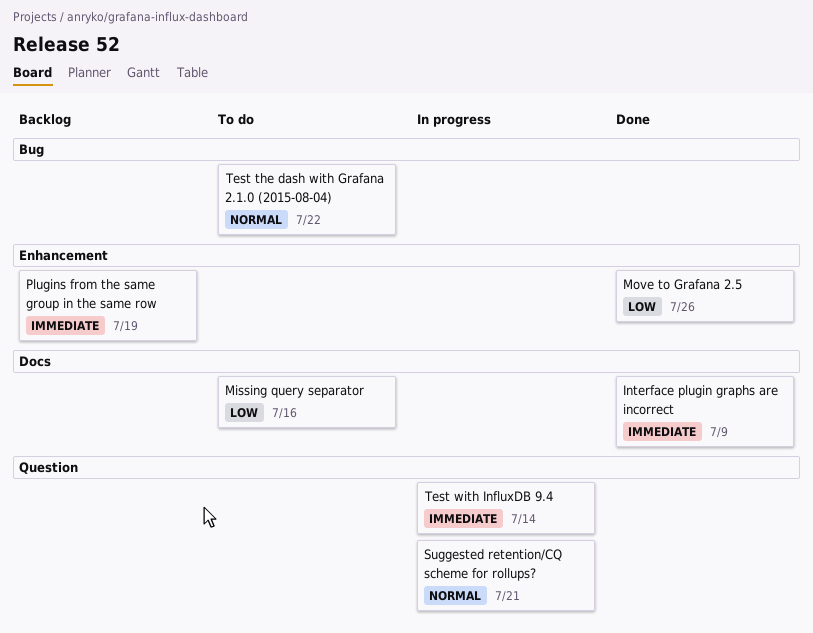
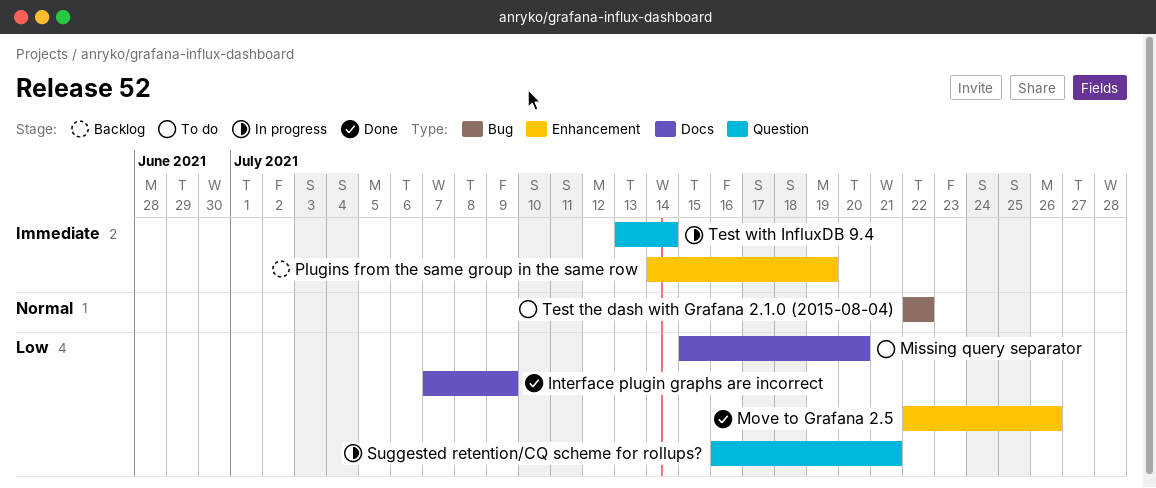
Interface plugin graphs are incorrect, priority: Immediate -> Low
Missing query separator, due: Jul 16 -> Jul 20
Suggested retention/CQ scheme for rollups?, priority: Normal -> Low

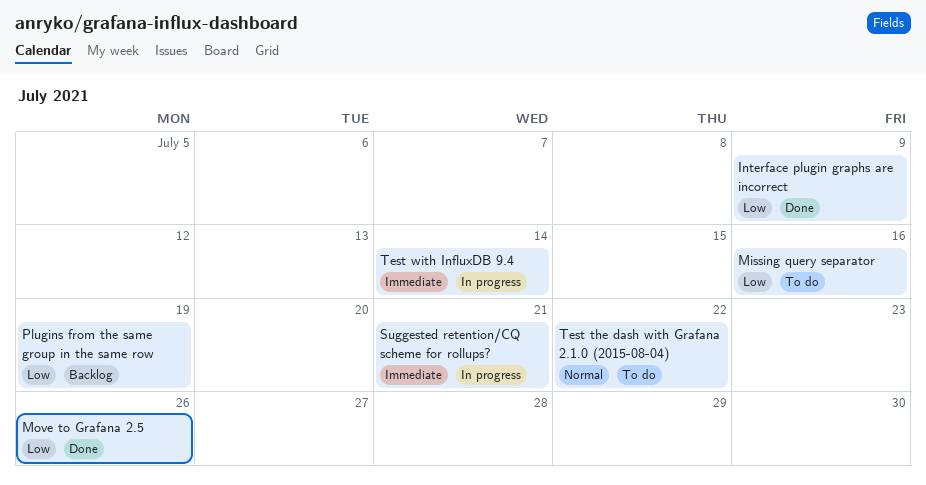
Missing query separator, due: Jul 20 -> Jul 16
Plugins from the same group in the same row, priority: Immediate -> Low
Suggested retention/CQ scheme for rollups?, priority: Low -> Immediate

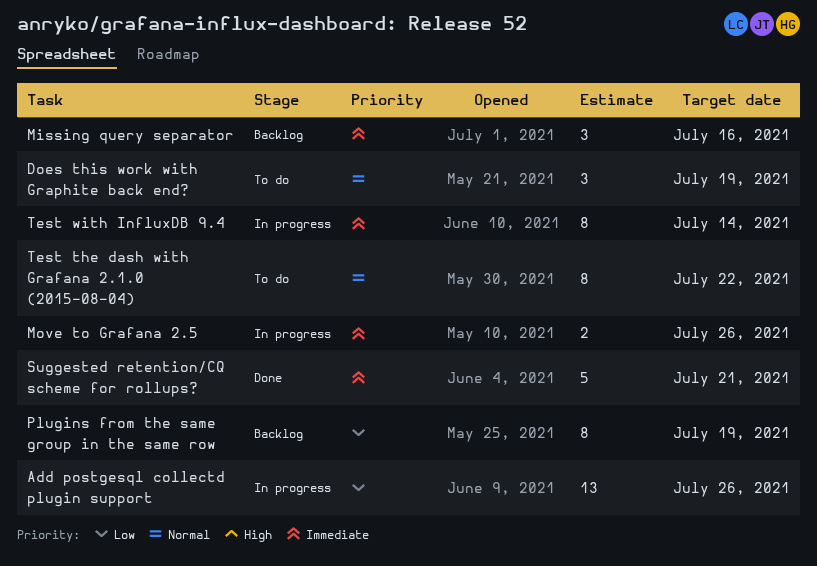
Add postgesql collectd plugin support: none -> present
Does this work with Graphite back end?: none -> present
Interface plugin graphs are incorrect: present -> none
Missing query separator, status: To do -> Backlog
Missing query separator, priority: Low -> Immediate
Move to Grafana 2.5, status: Done -> In progress
Move to Grafana 2.5, priority: Low -> Immediate
Suggested retention/CQ scheme for rollups?, status: In progress -> Done

